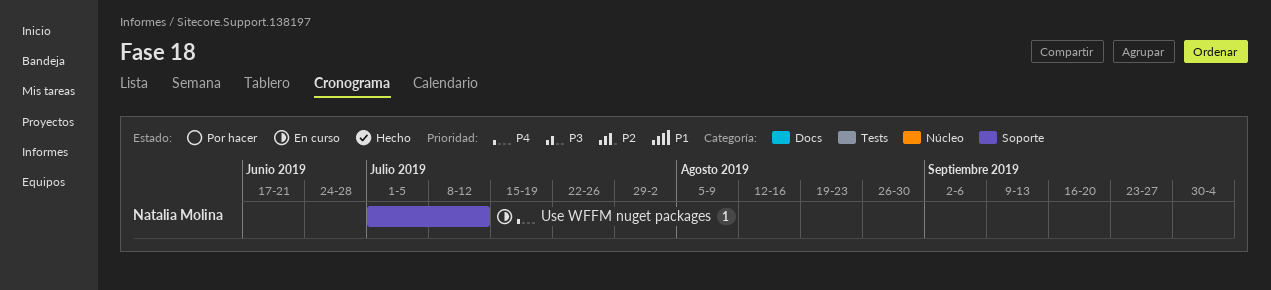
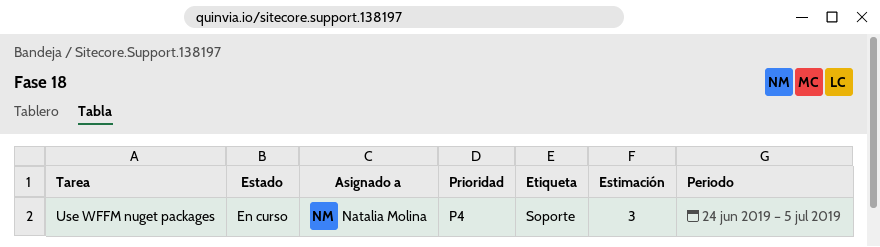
Use WFFM nuget packages, estimate: 1 -> 3
Use WFFM nuget packages, start: Jul 1 -> Jun 24
Use WFFM nuget packages, due: Jul 12 -> Jul 5

